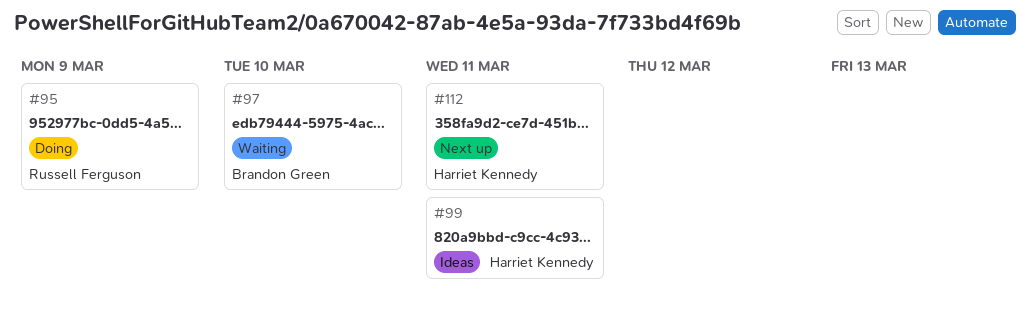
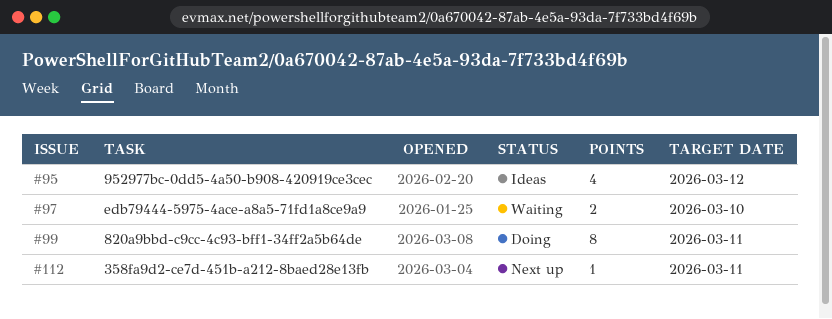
#95, status: Doing -> Ideas
#95, due: Mar 9 -> Mar 12
#99, status: Ideas -> Doing

